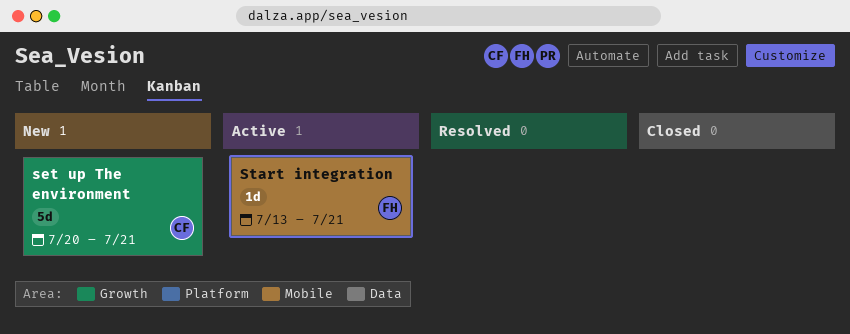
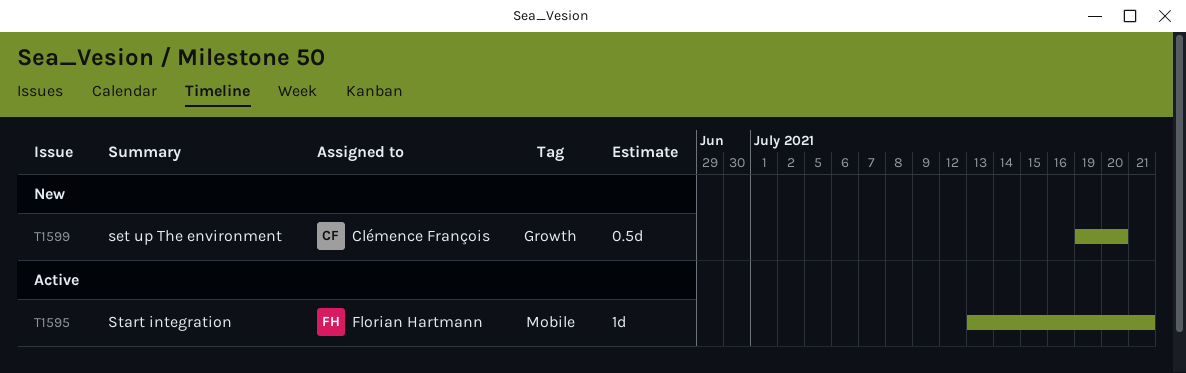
set up The environment, estimate: 5d -> 0.5d
set up The environment, start: Jul 20 -> Jul 19
set up The environment, due: Jul 21 -> Jul 20

